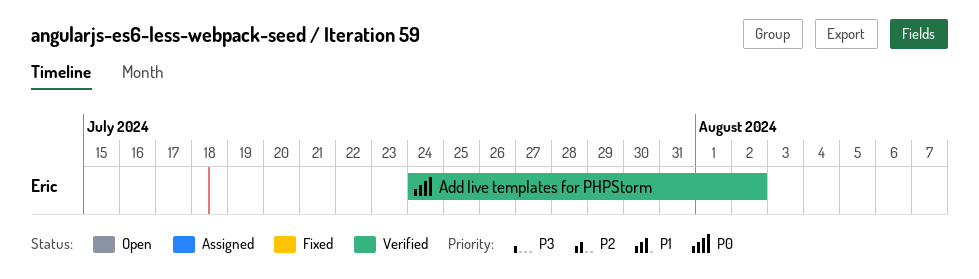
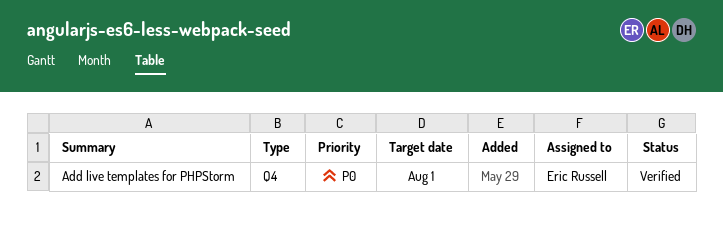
Add live templates for PHPStorm, due: Aug 2 -> Aug 1

